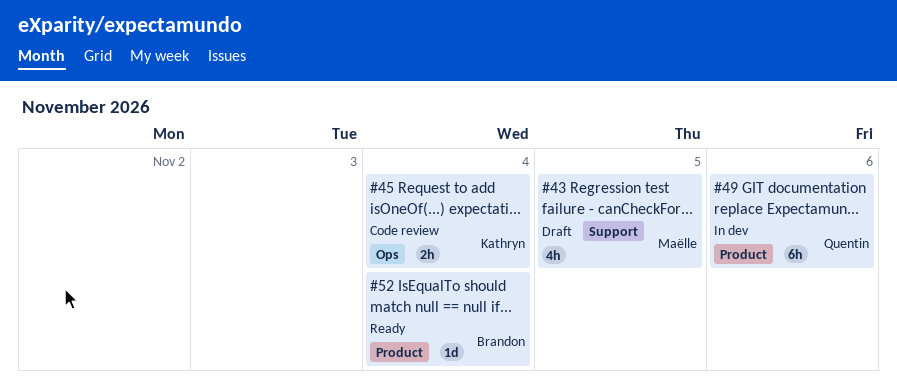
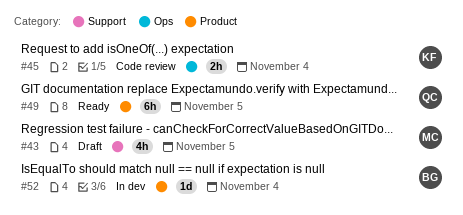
#49, status: In dev -> Ready
#49, due: Nov 6 -> Nov 5
#52, status: Ready -> In dev

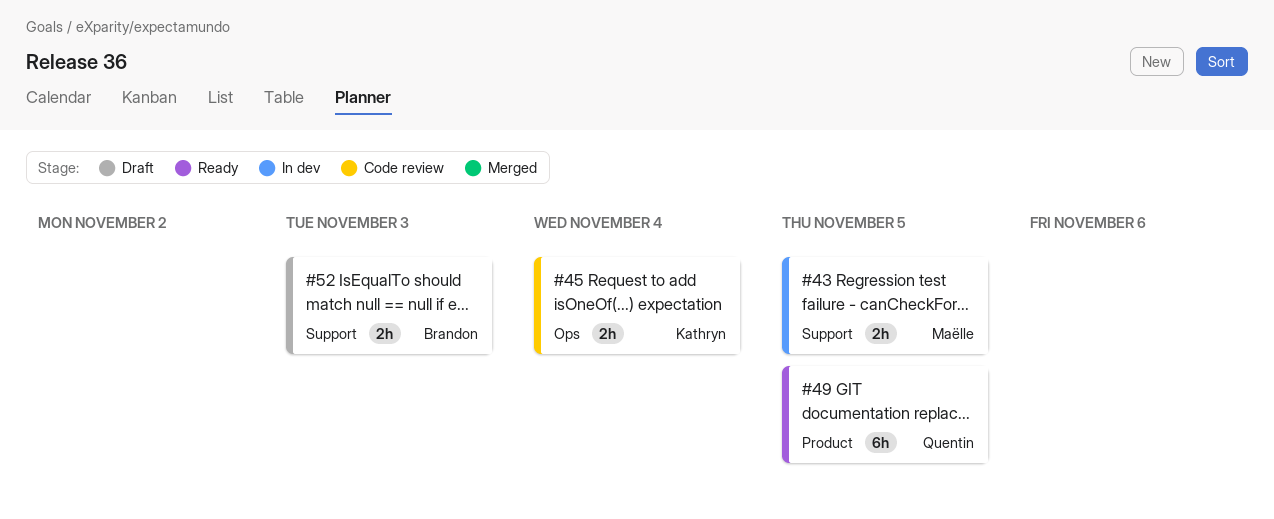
#43, status: Draft -> In dev
#43, estimate: 4h -> 2h
#52, status: In dev -> Draft
#52, label: Product -> Support
#52, estimate: 1d -> 2h
#52, due: Nov 4 -> Nov 3

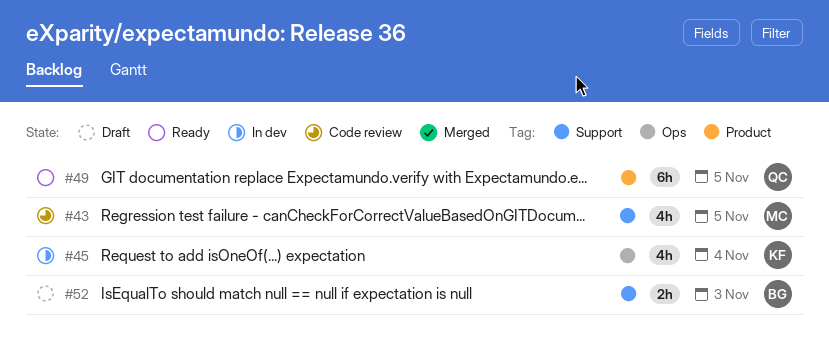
#43, status: In dev -> Code review
#43, estimate: 2h -> 4h
#45, status: Code review -> In dev
#45, estimate: 2h -> 4h

